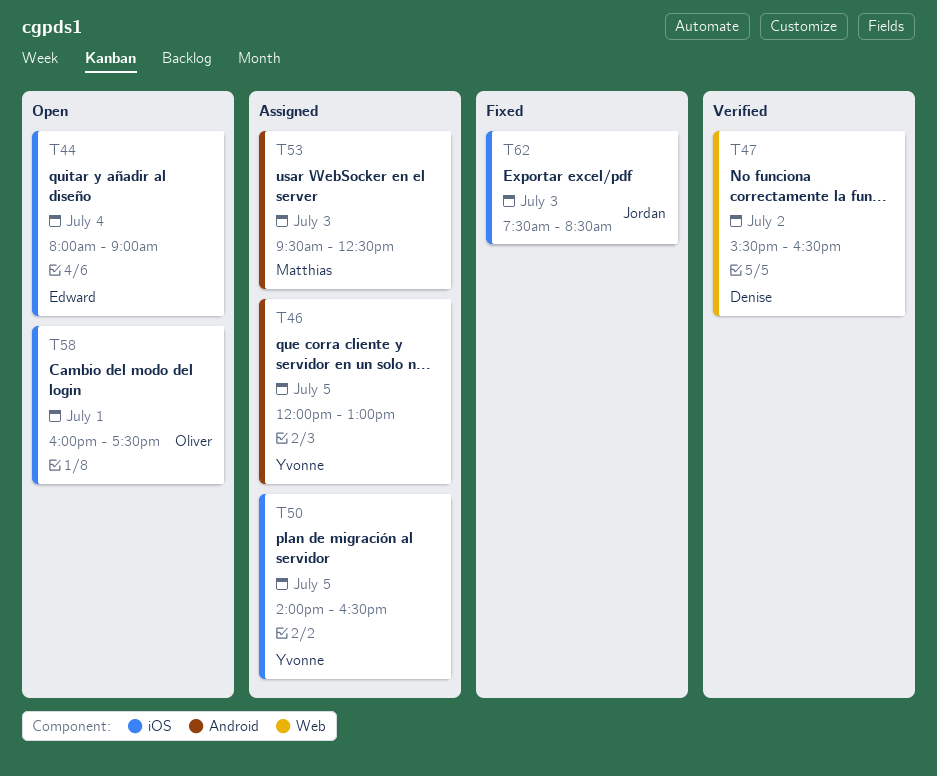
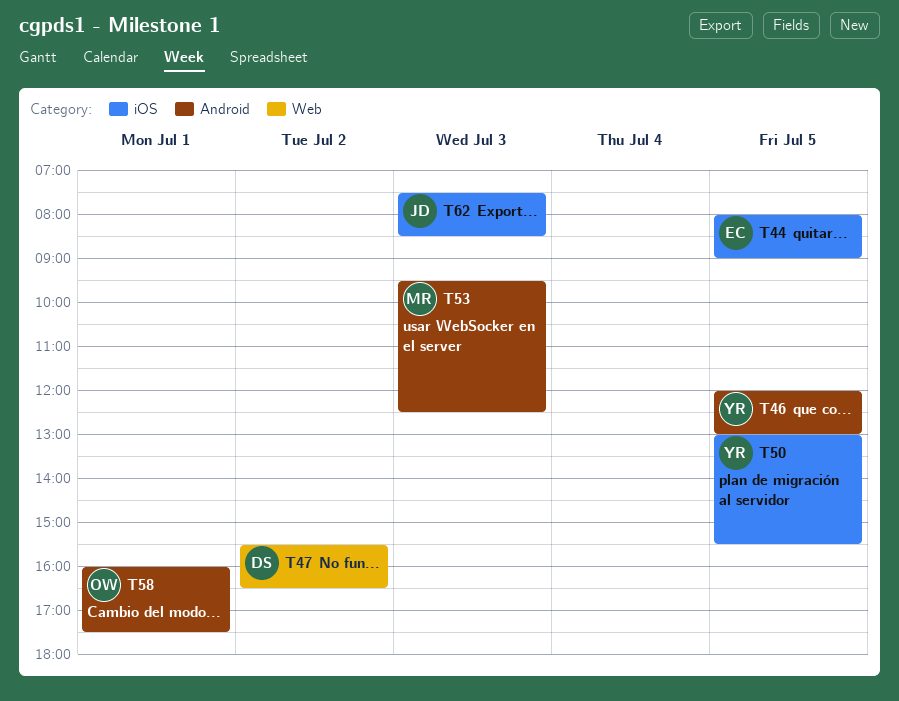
T44, day: Jul 4 -> Jul 5
T50, begins: 14:00 -> 13:00
T50, ends: 16:30 -> 15:30
T58, label: iOS -> Android

